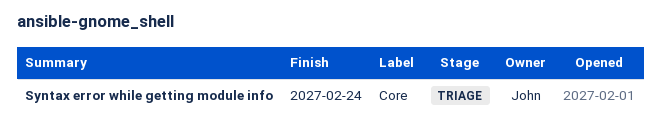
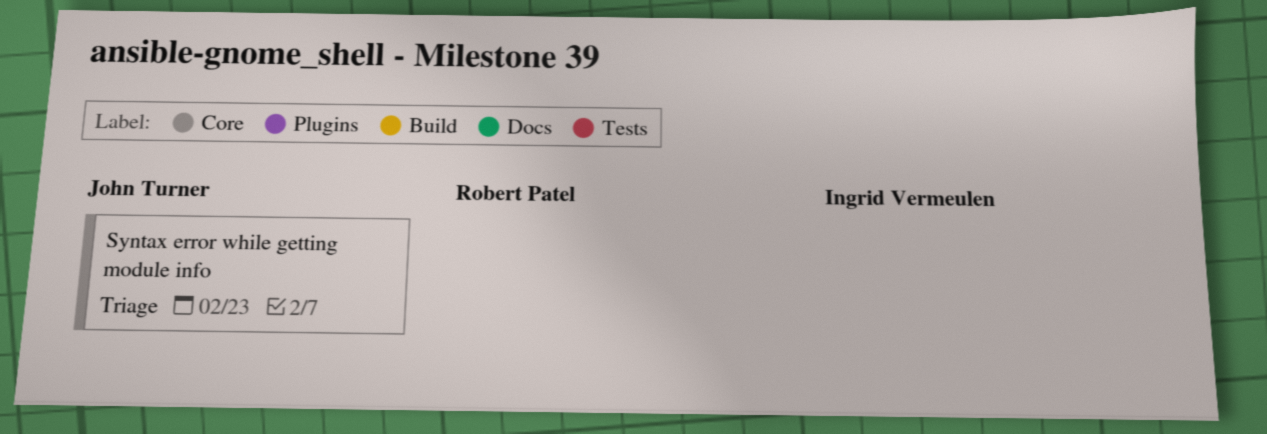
Syntax error while getting module info, due: Feb 24 -> Feb 23

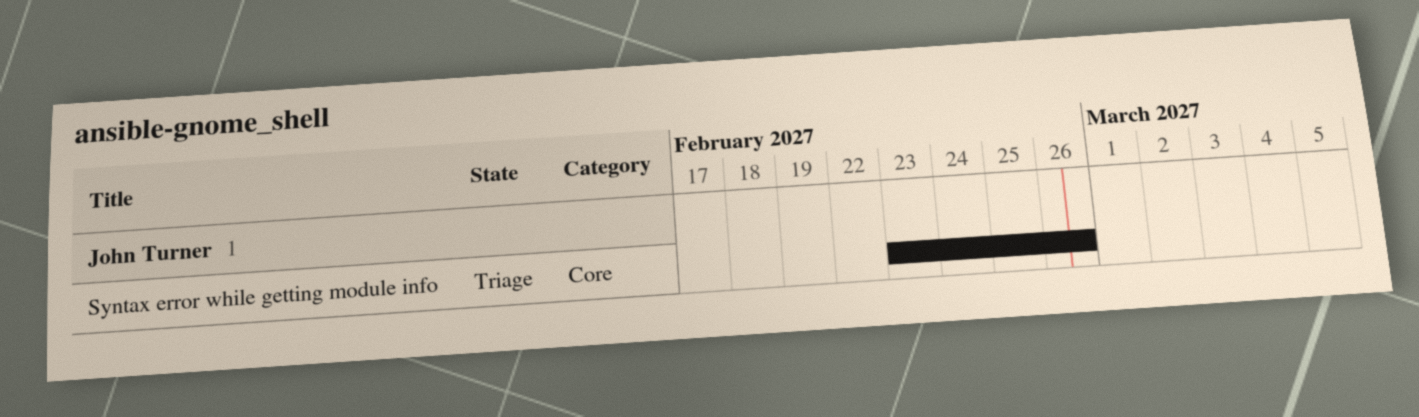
Syntax error while getting module info, due: Feb 23 -> Feb 26

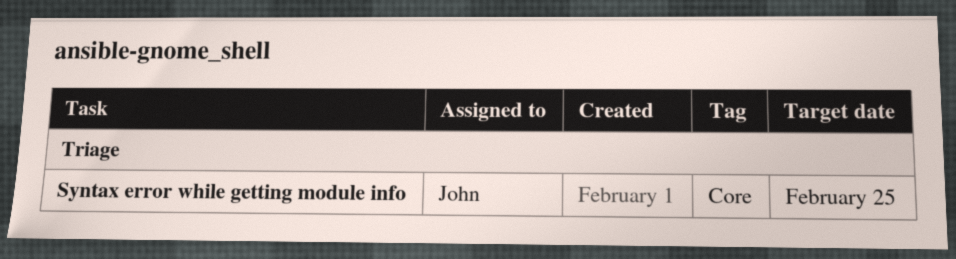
Syntax error while getting module info, due: Feb 26 -> Feb 25

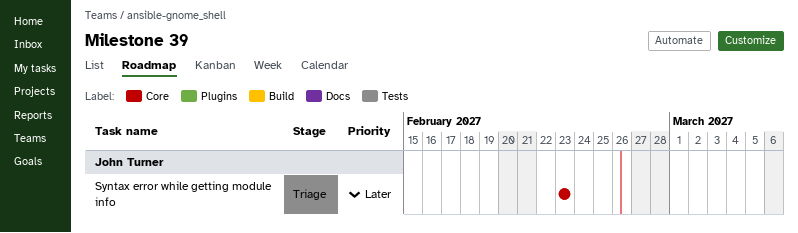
Syntax error while getting module info, due: Feb 25 -> Feb 23

